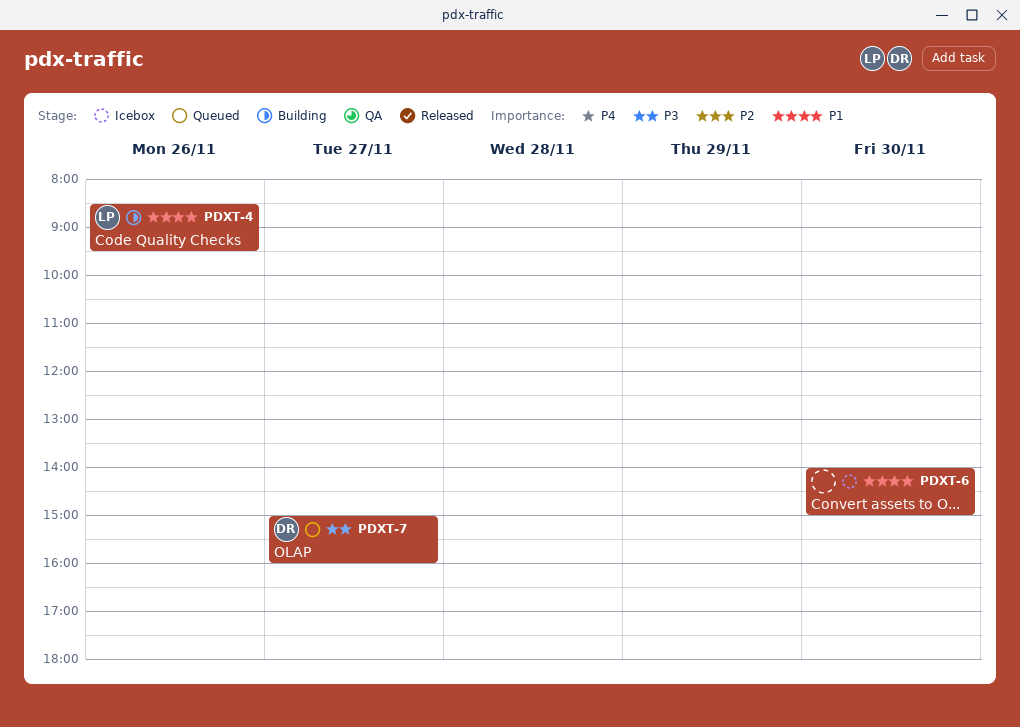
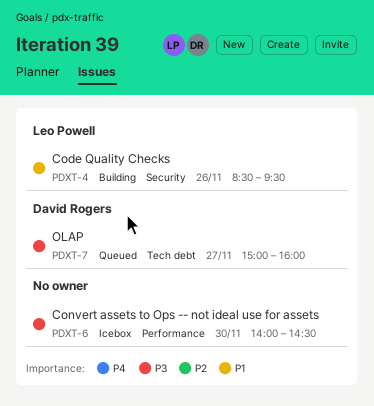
PDXT-6, priority: P1 -> P3
PDXT-6, ends: 15:00 -> 14:30

